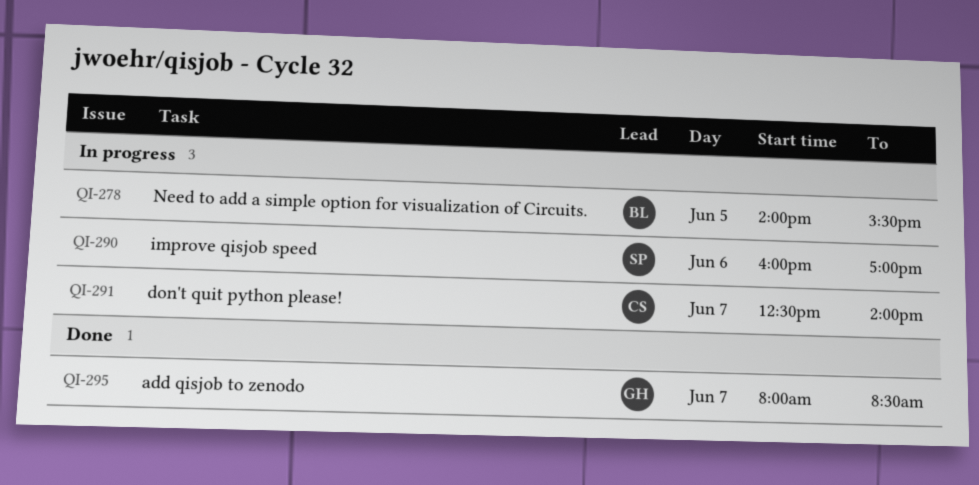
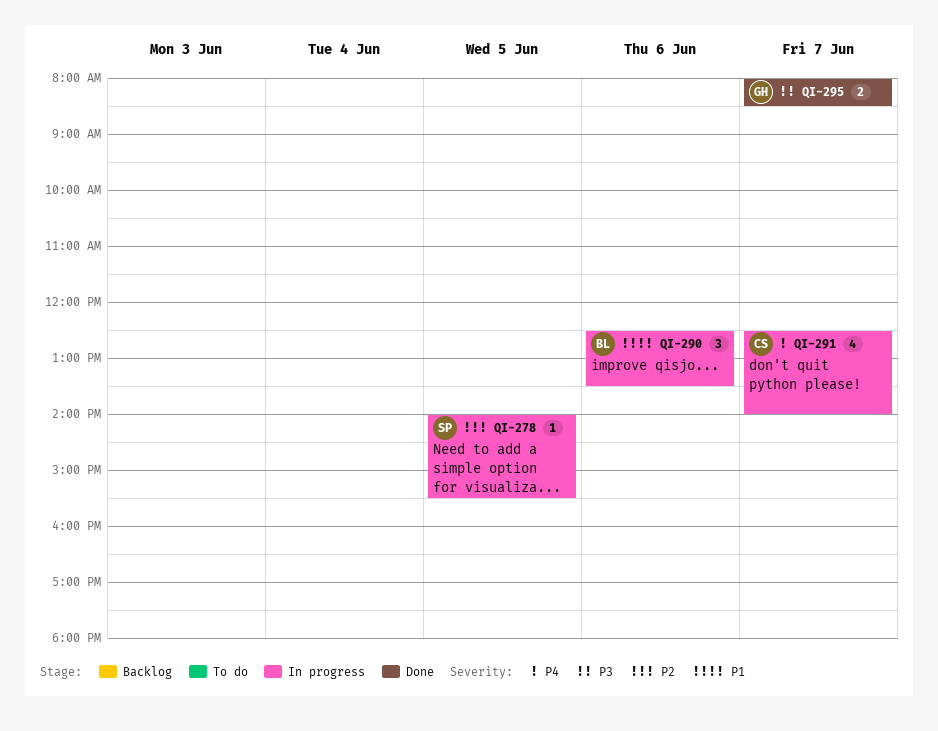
QI-278, owner: BL -> SP
QI-290, owner: SP -> BL
QI-290, begins: 16:00 -> 12:30
QI-290, ends: 17:00 -> 13:30

